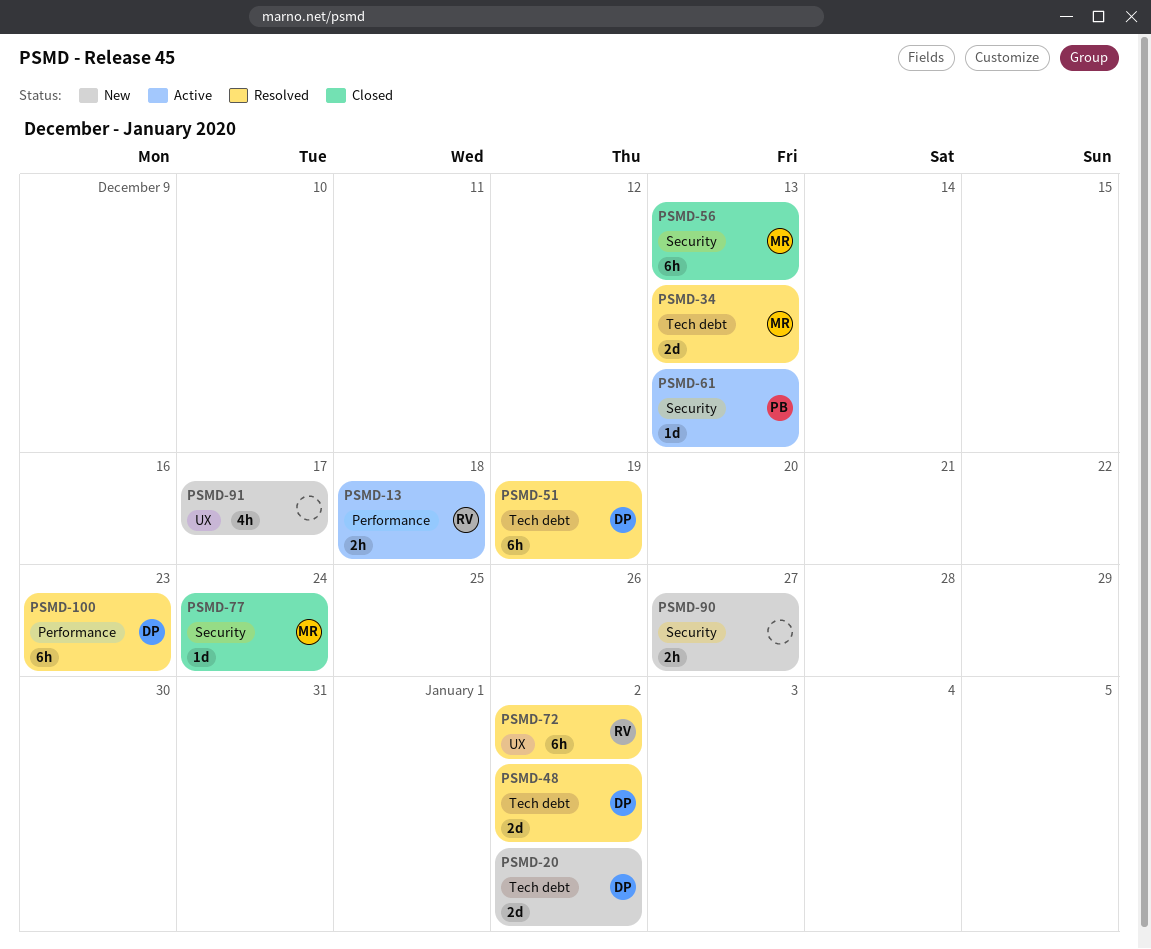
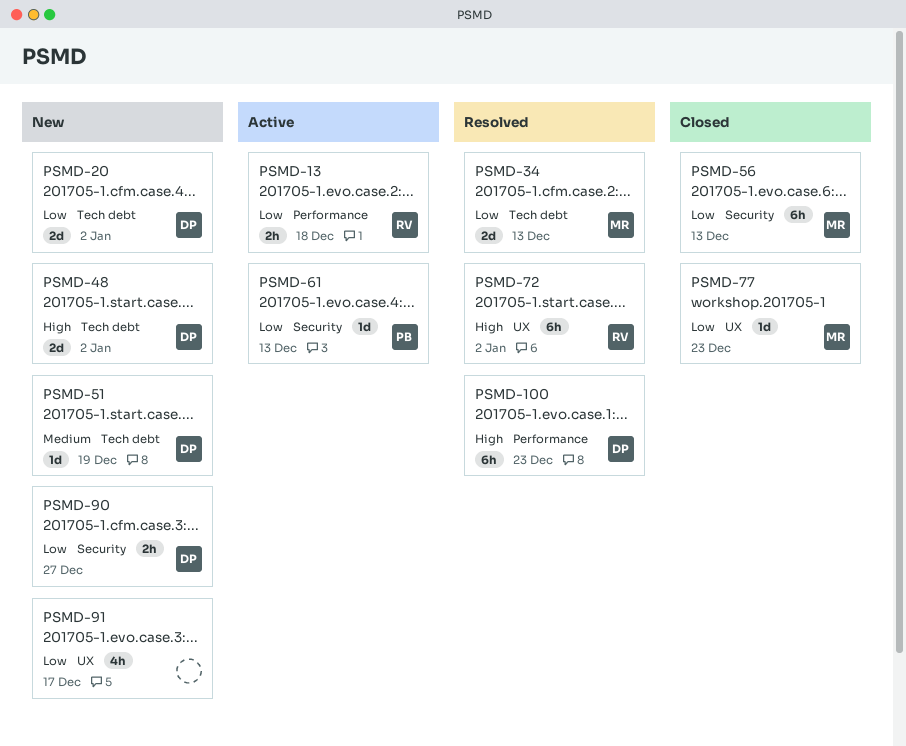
PSMD-48, status: Resolved -> New
PSMD-51, status: Resolved -> New
PSMD-51, estimate: 6h -> 1d
PSMD-77, label: Security -> UX
PSMD-77, due: Dec 24 -> Dec 23
PSMD-90, owner: none -> DP

